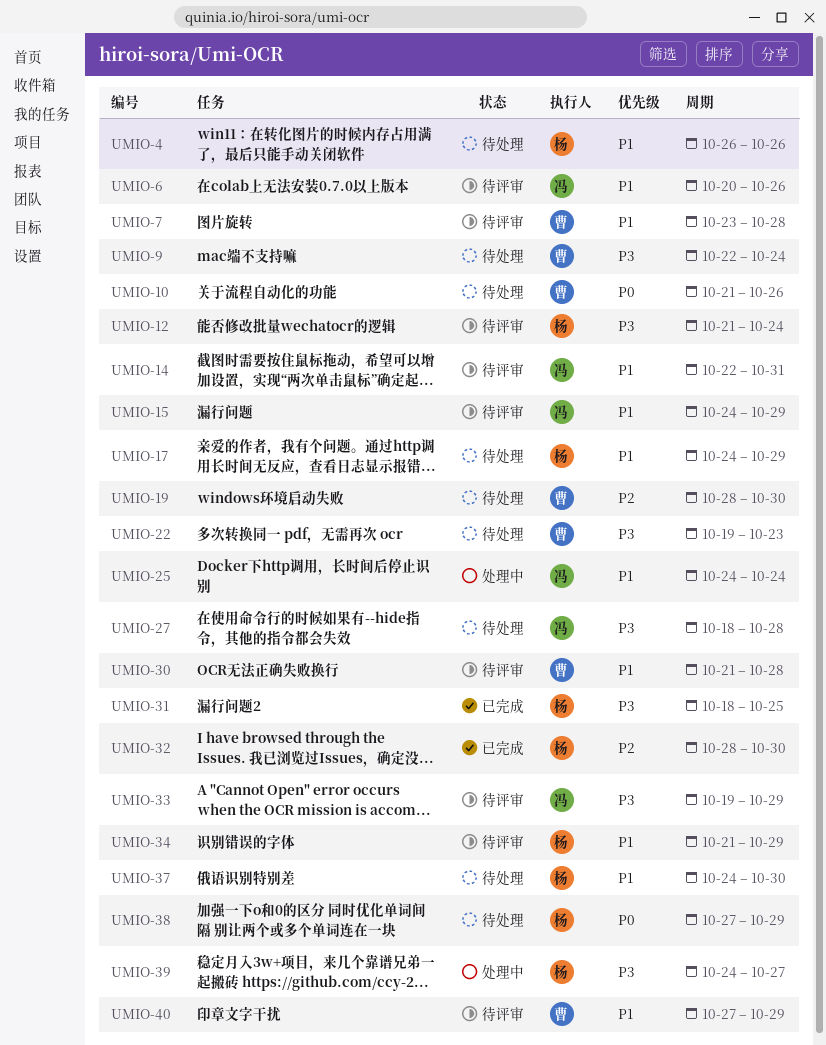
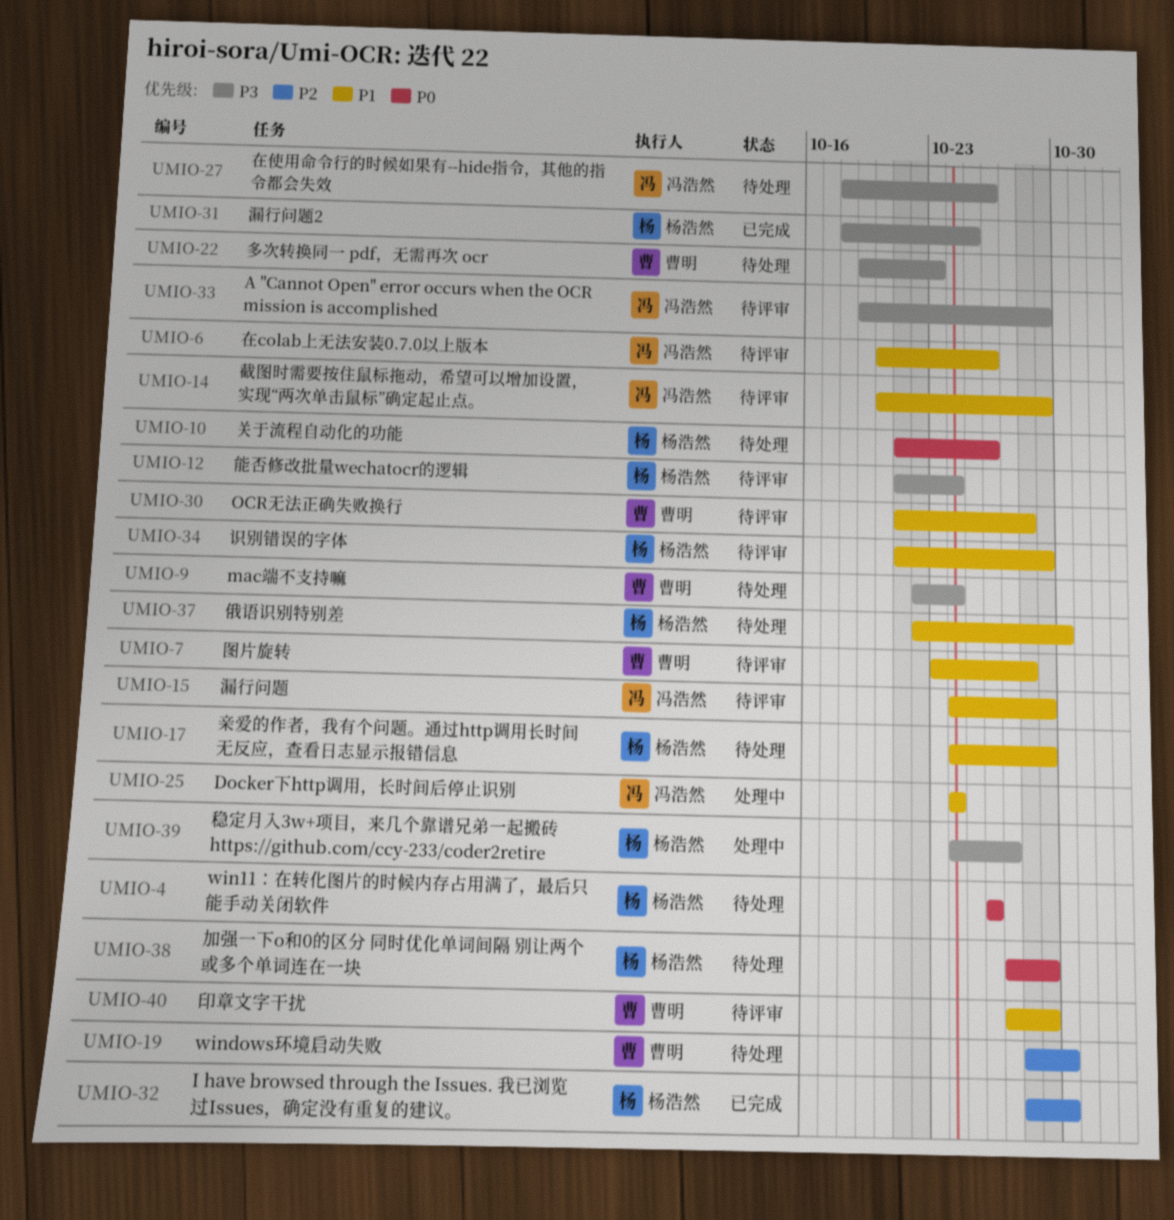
UMIO-4, priority: P1 -> P0
UMIO-10, owner: 曹明 -> 杨浩然
UMIO-14, start: Oct 22 -> Oct 20
UMIO-14, due: Oct 31 -> Oct 29
UMIO-27, due: Oct 28 -> Oct 26
UMIO-37, start: Oct 24 -> Oct 22

